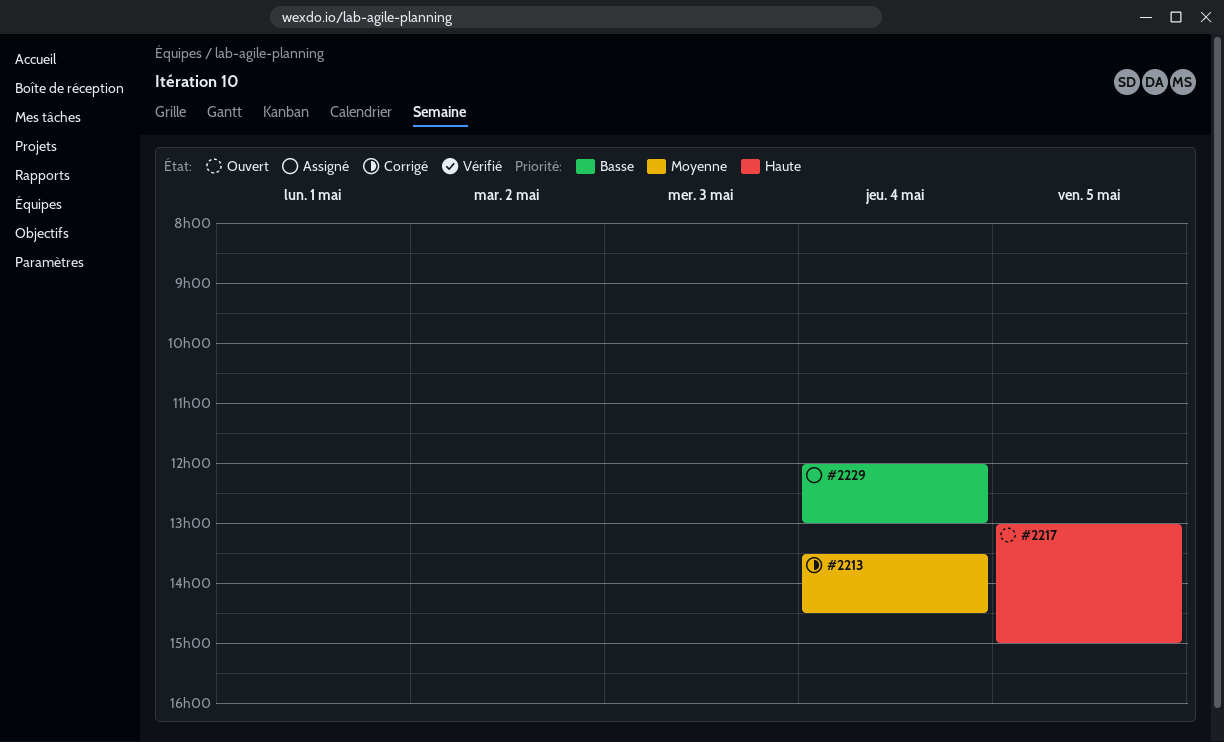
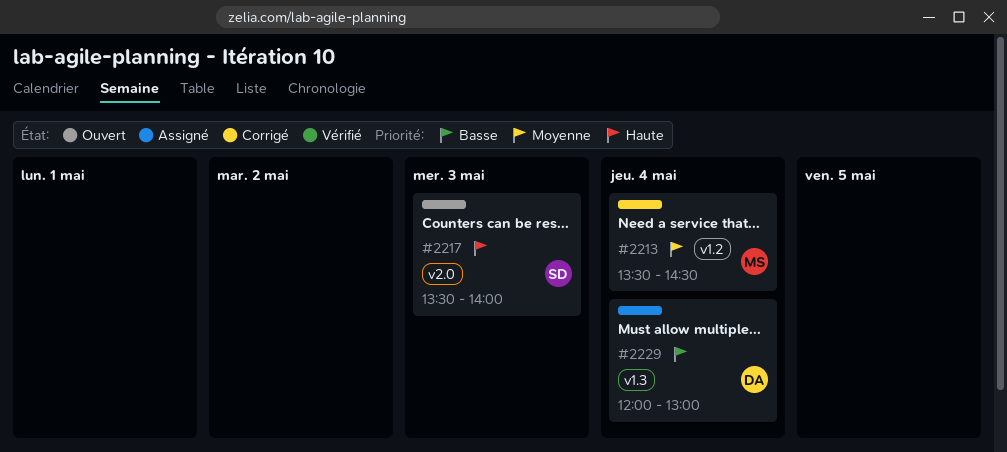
#2217, day: May 5 -> May 3
#2217, begins: 13:00 -> 13:30
#2217, ends: 15:00 -> 14:00

